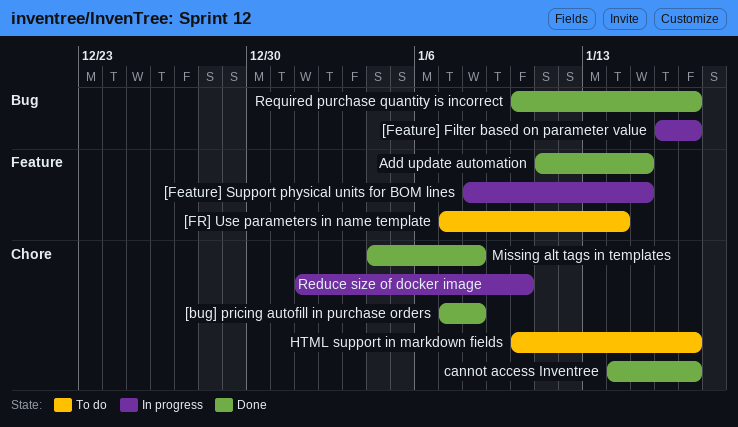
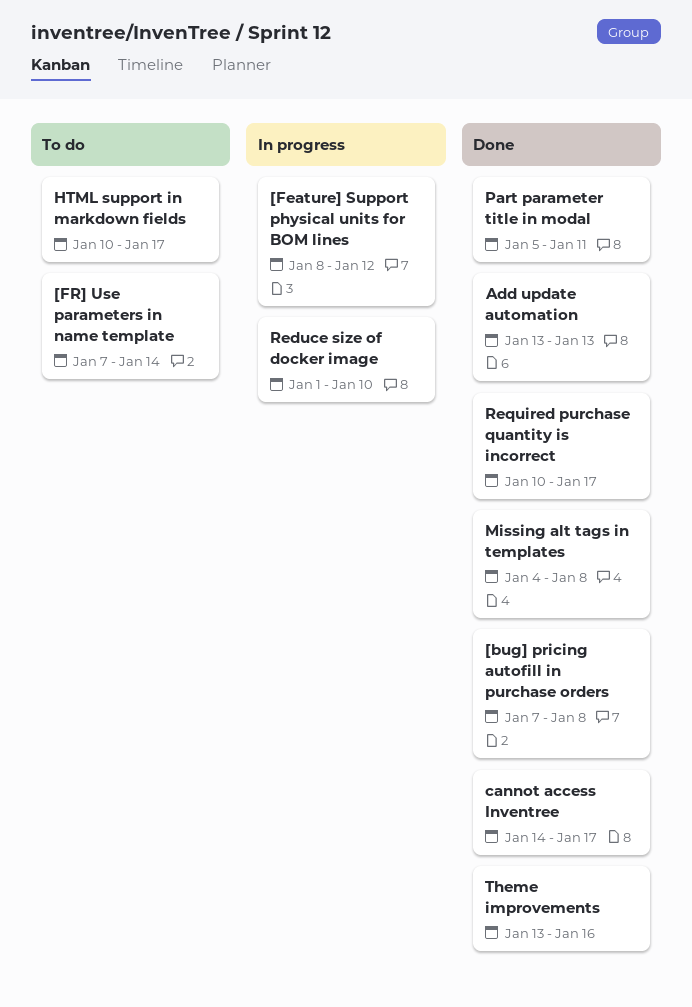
[Feature] Filter based on parameter value: present -> none
[Feature] Support physical units for BOM lines, due: Jan 15 -> Jan 12
Add update automation, start: Jan 11 -> Jan 13
Add update automation, due: Jan 15 -> Jan 13
Part parameter title in modal: none -> present
Theme improvements: none -> present

